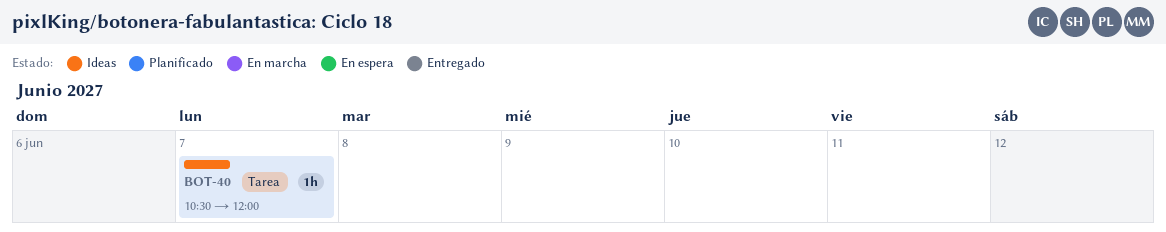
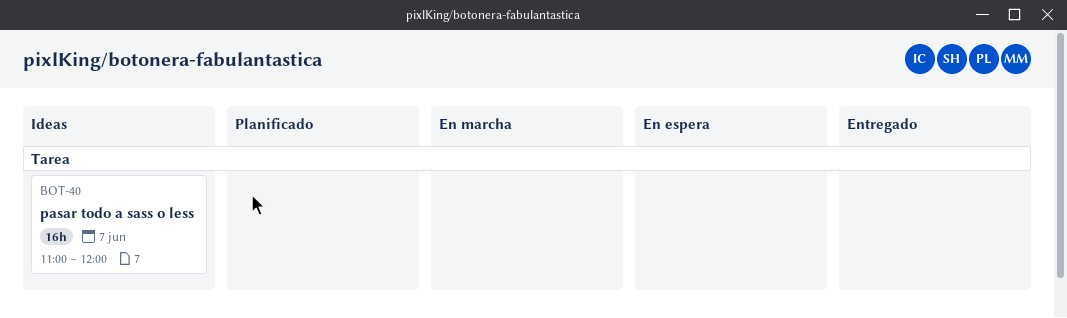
BOT-40, estimate: 1h -> 16h
BOT-40, begins: 10:30 -> 11:00

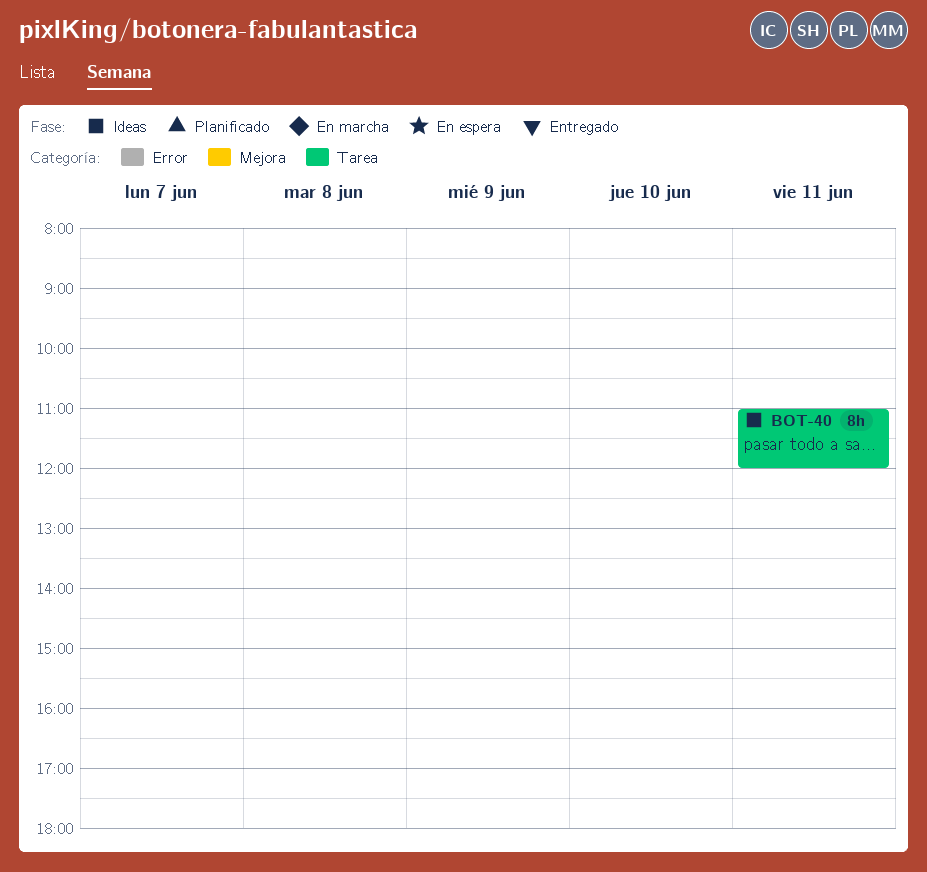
BOT-40, estimate: 16h -> 8h
BOT-40, day: Jun 7 -> Jun 11

